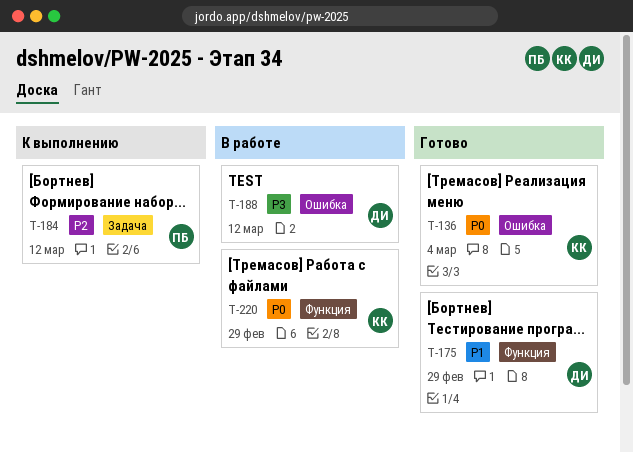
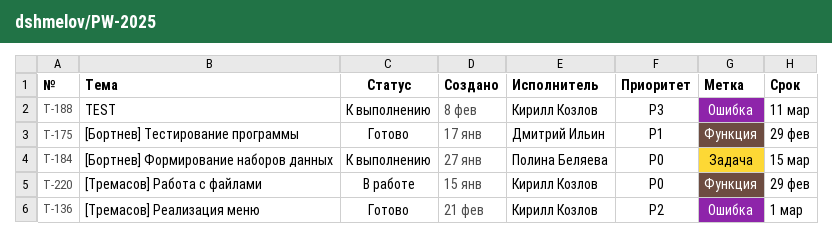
T-136, priority: P0 -> P2
T-136, due: Mar 4 -> Mar 1
T-184, priority: P2 -> P0
T-184, due: Mar 12 -> Mar 15
T-188, status: В работе -> К выполнению
T-188, owner: Дмитрий Ильин -> Кирилл Козлов
T-188, due: Mar 12 -> Mar 11

